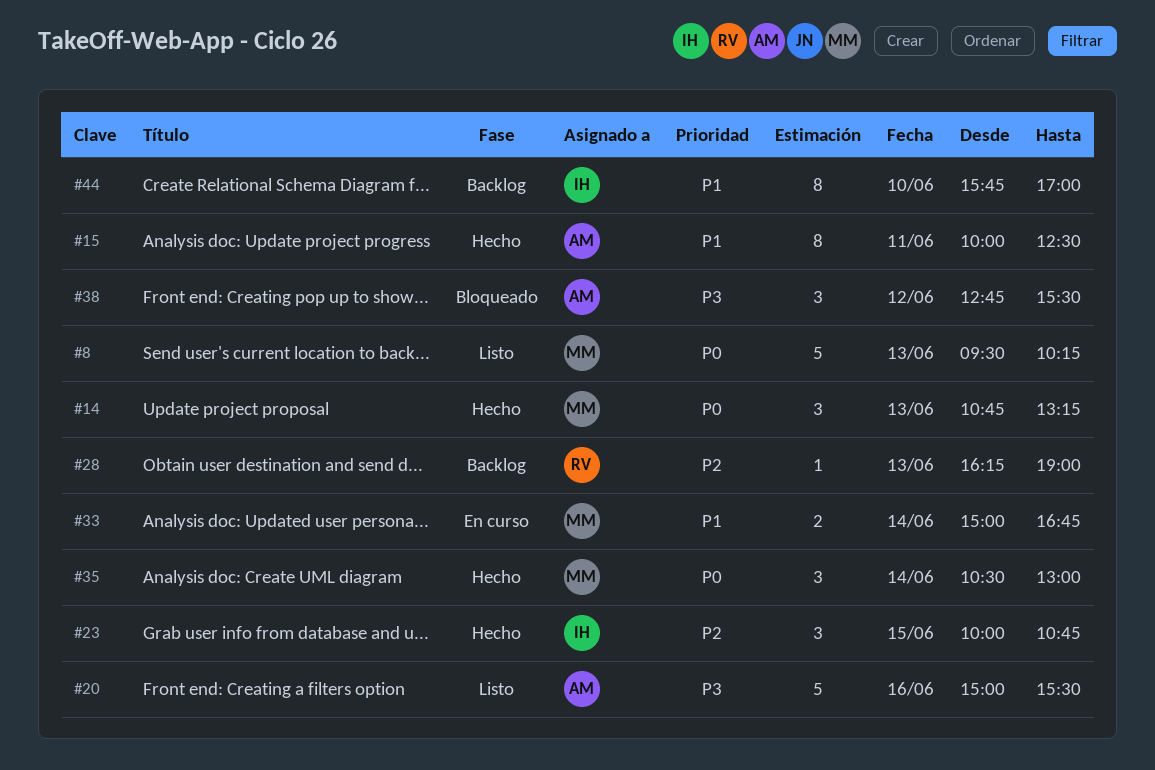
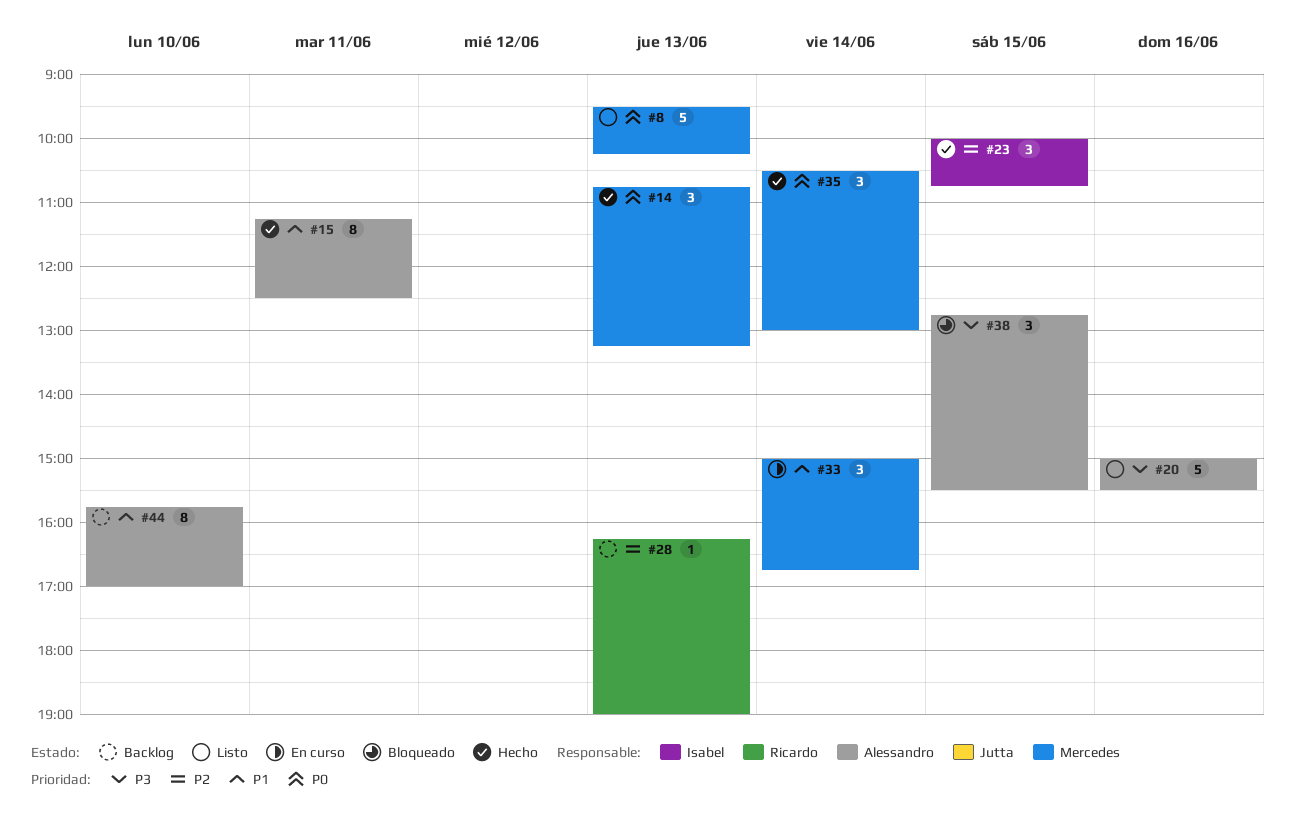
#15, begins: 10:00 -> 11:15
#33, estimate: 2 -> 3
#38, day: Jun 12 -> Jun 15
#44, owner: Isabel -> Alessandro

